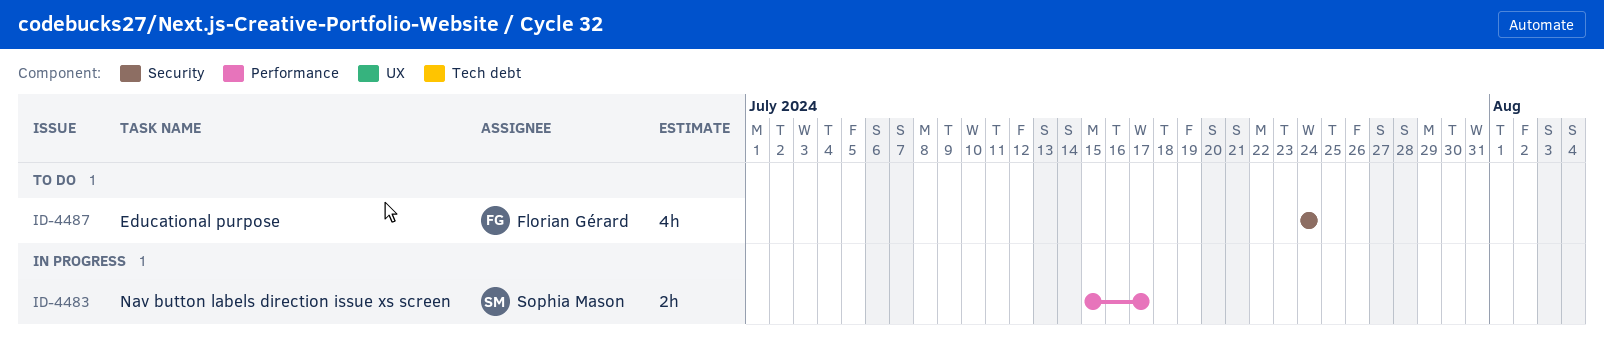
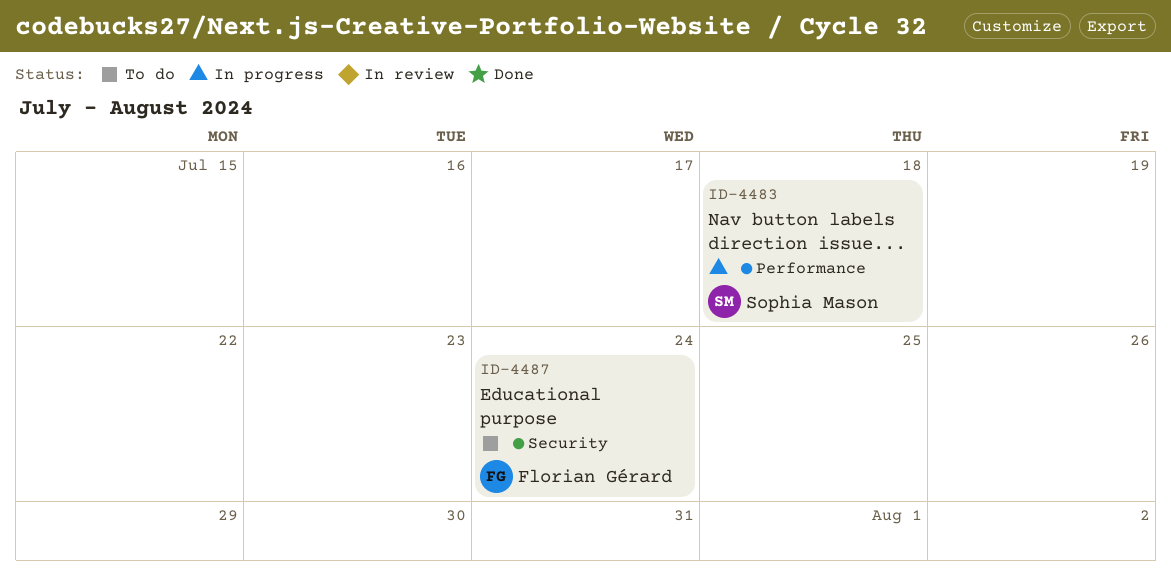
ID-4483, due: Jul 17 -> Jul 18

